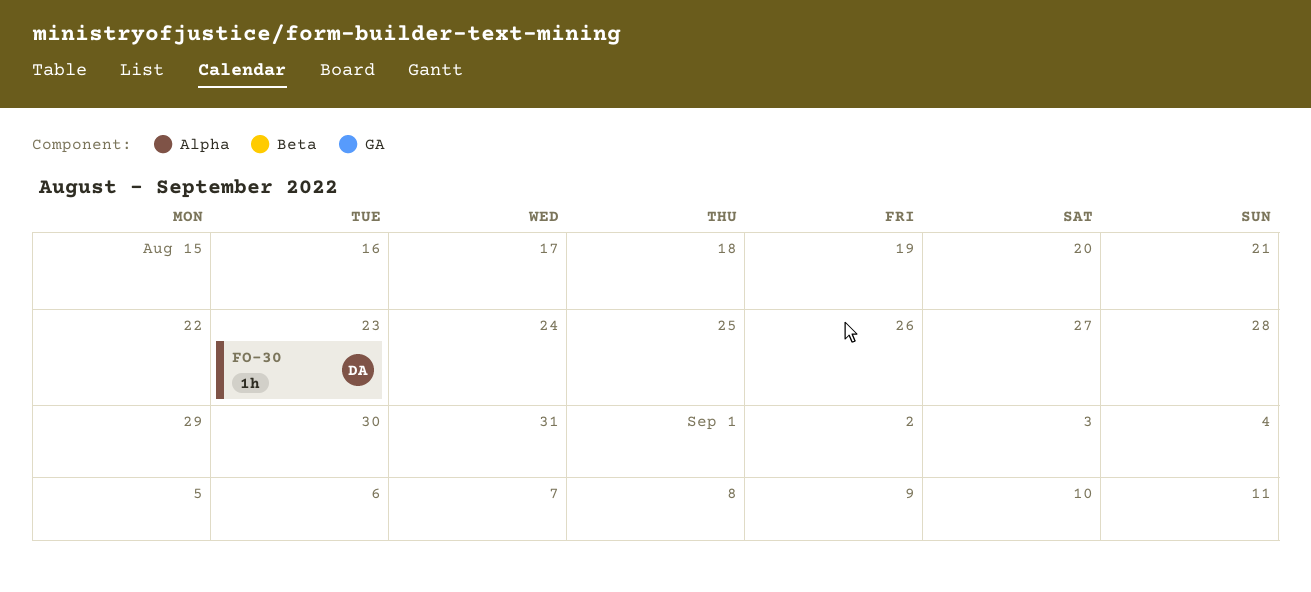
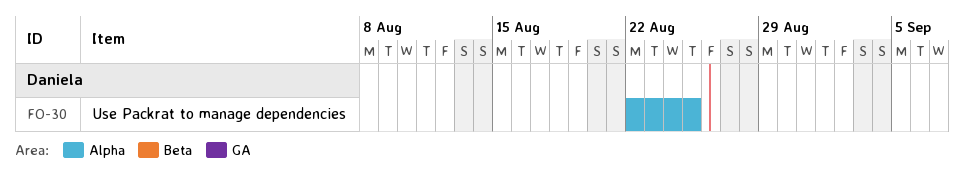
FO-30, due: Aug 23 -> Aug 25

